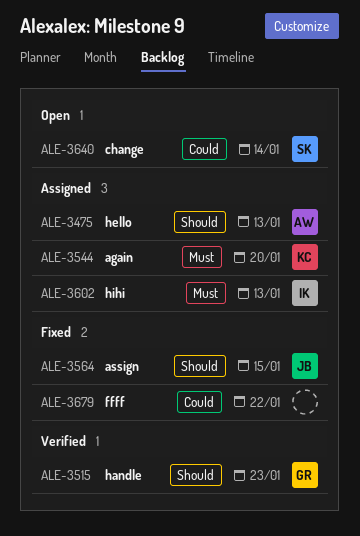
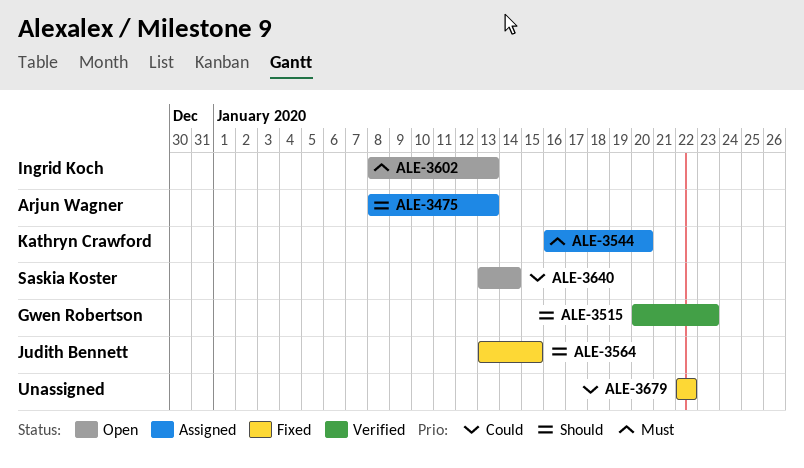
ALE-3602, status: Assigned -> Open

